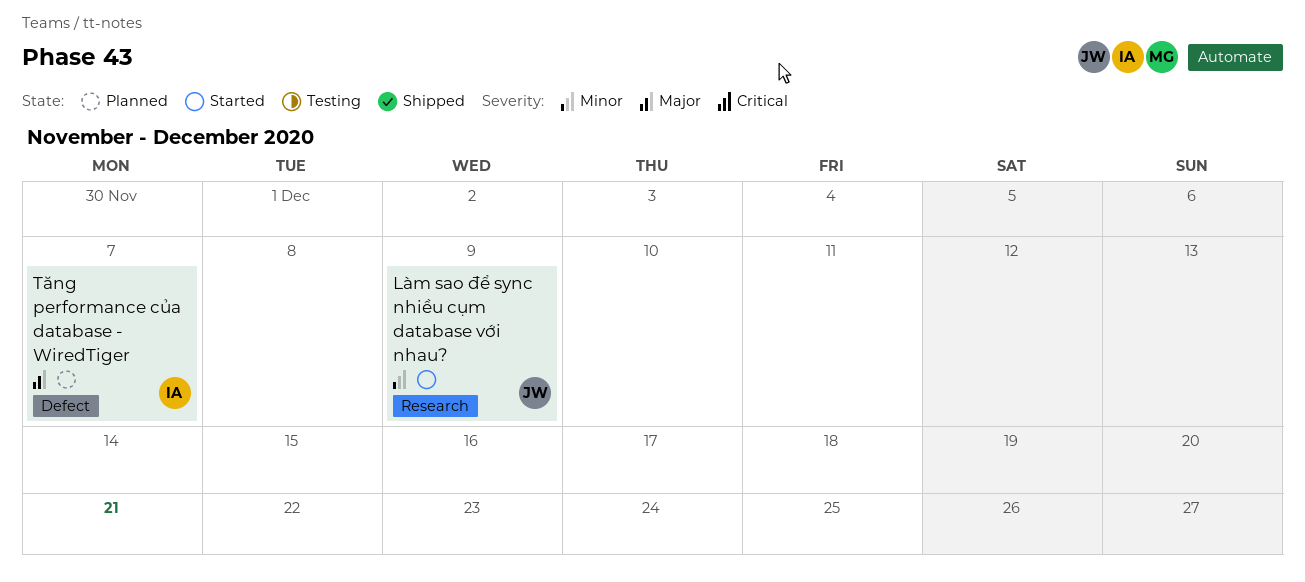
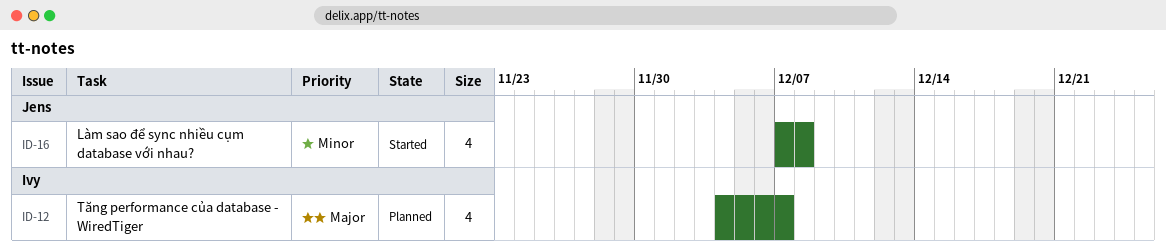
Làm sao để sync nhiều cụm database với nhau?, due: Dec 9 -> Dec 8

